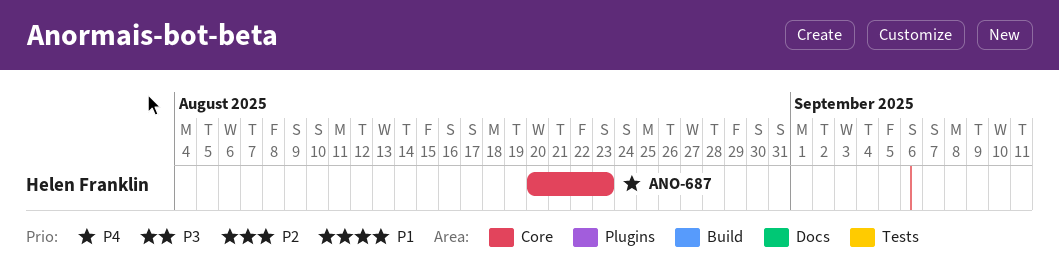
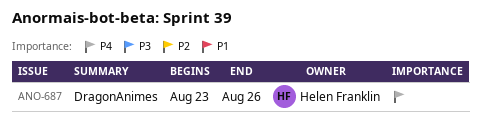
ANO-687, start: Aug 20 -> Aug 23
ANO-687, due: Aug 23 -> Aug 26

